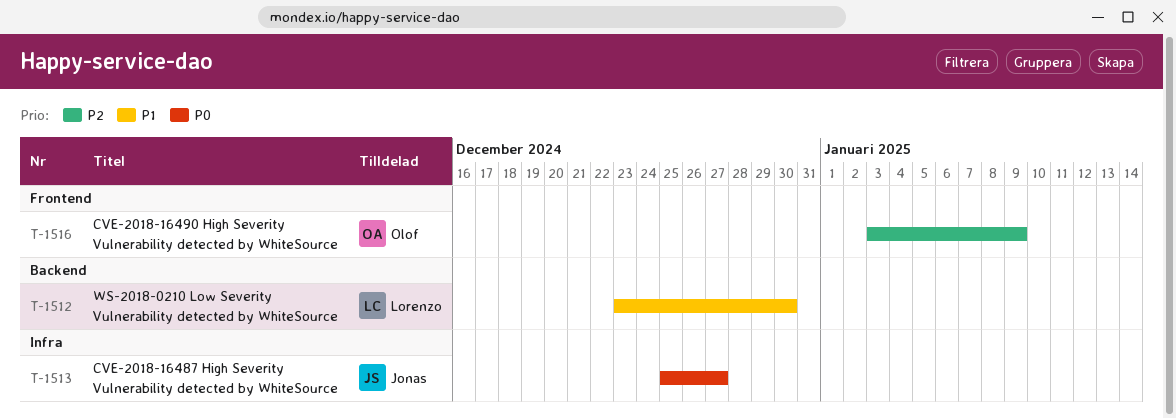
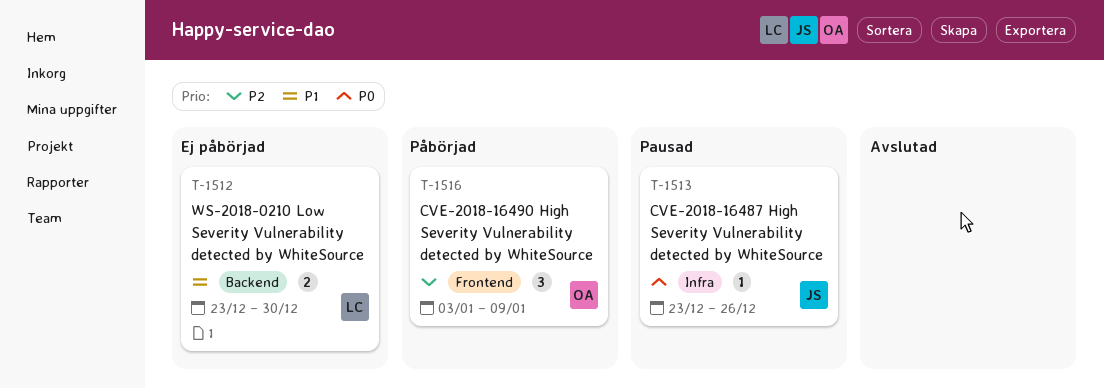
T-1513, start: Dec 25 -> Dec 23
T-1513, due: Dec 27 -> Dec 26

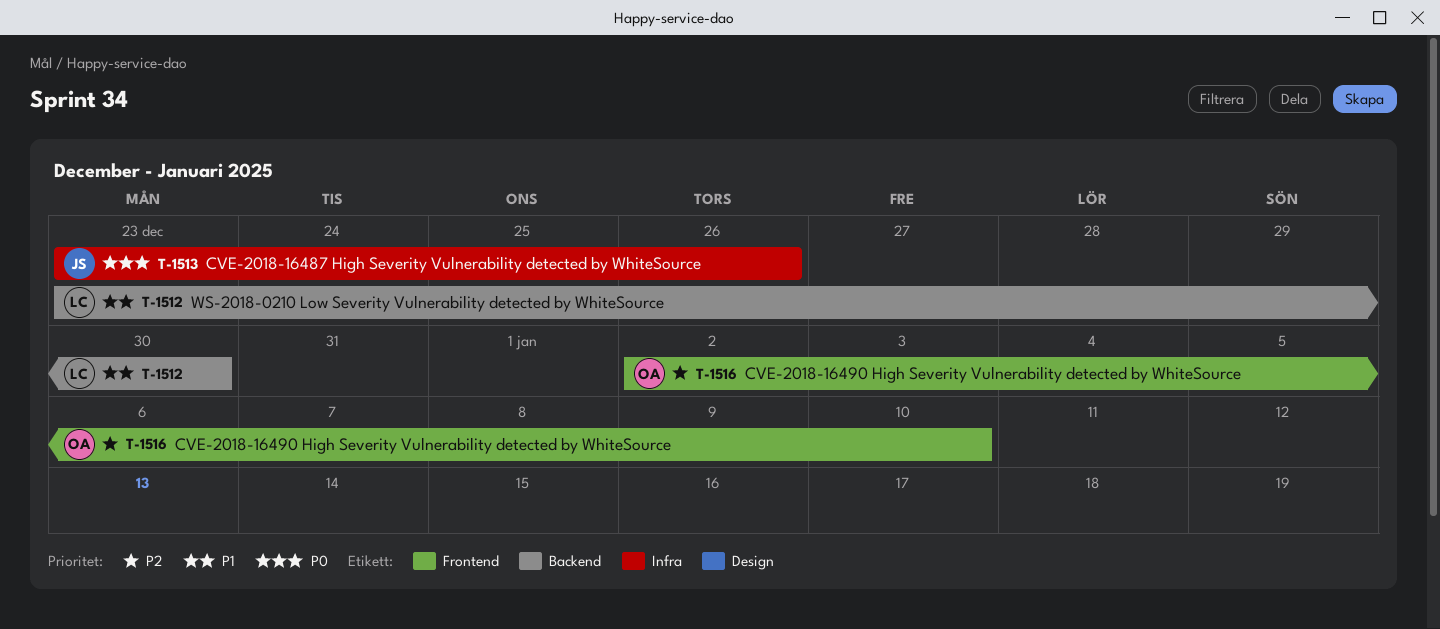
T-1516, start: Jan 3 -> Jan 2
T-1516, due: Jan 9 -> Jan 10

